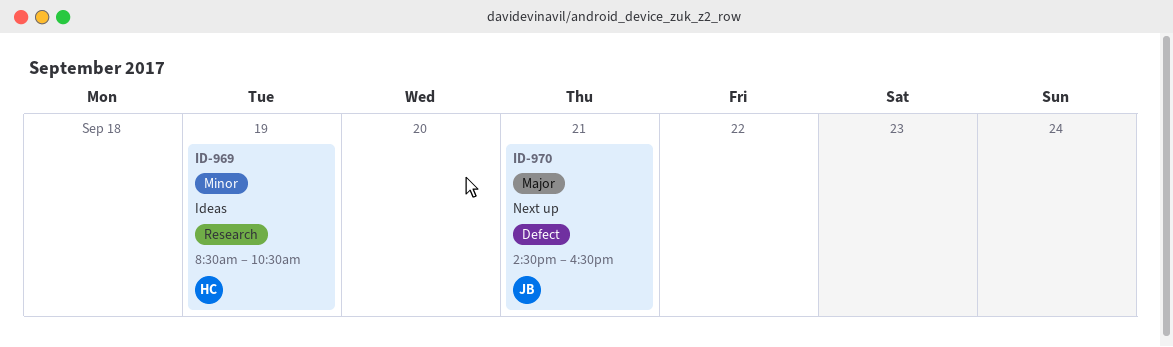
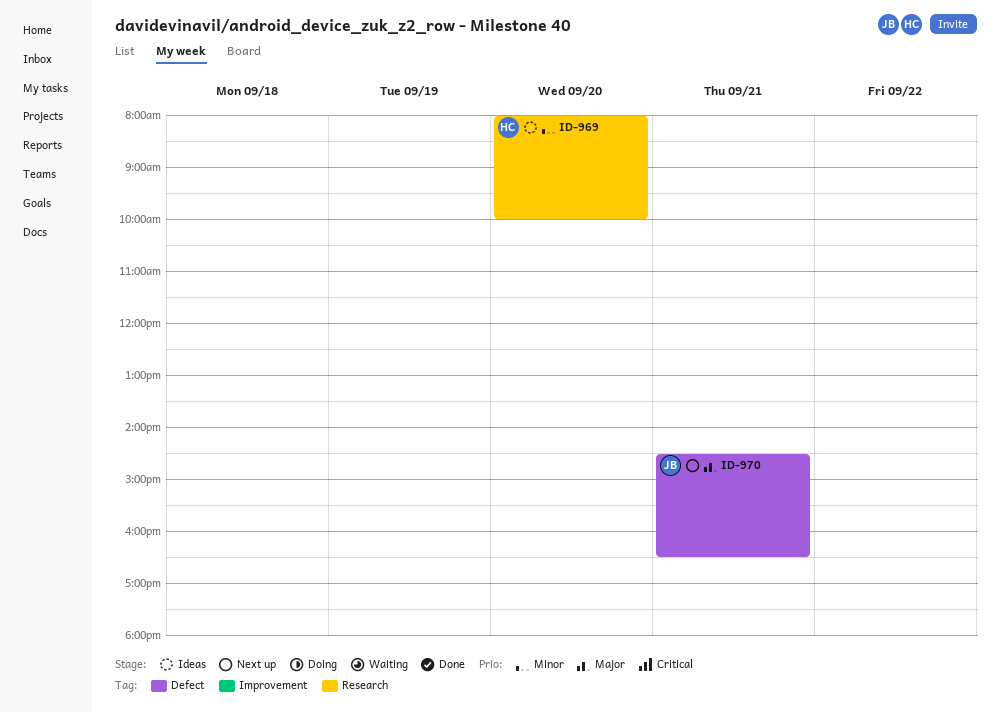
ID-969, day: Sep 19 -> Sep 20
ID-969, begins: 08:30 -> 08:00
ID-969, ends: 10:30 -> 10:00

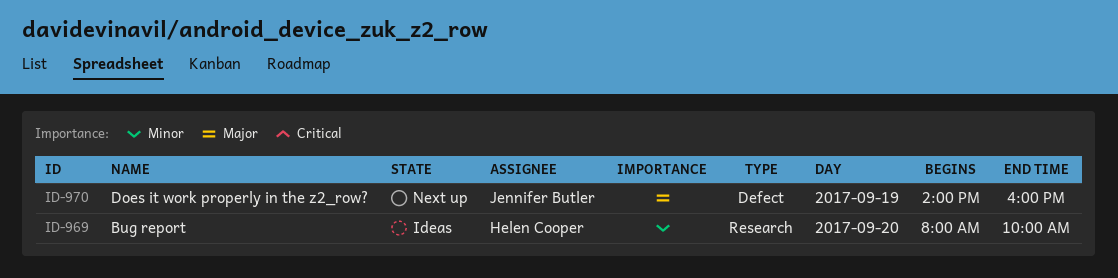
ID-970, day: Sep 21 -> Sep 19
ID-970, begins: 14:30 -> 14:00
ID-970, ends: 16:30 -> 16:00

